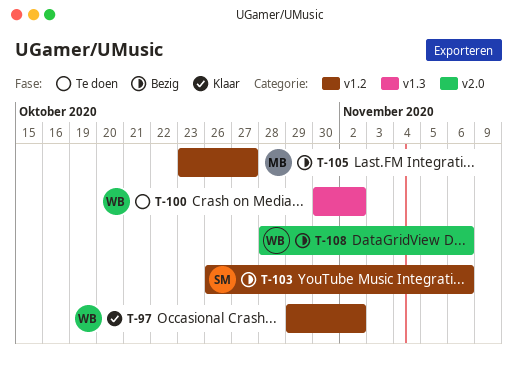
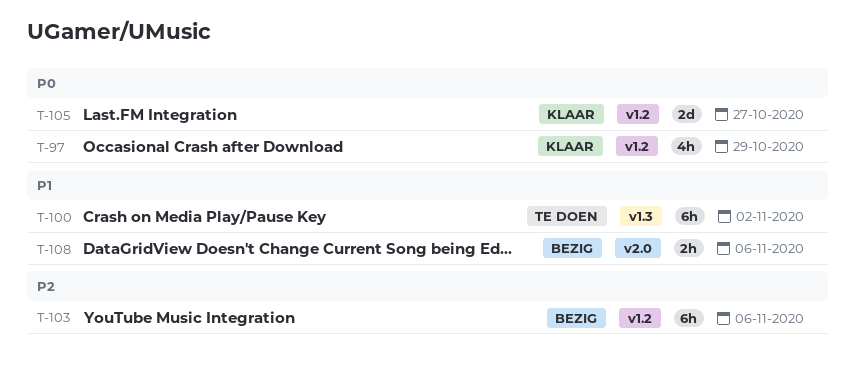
T-97, due: Nov 2 -> Oct 29
T-105, status: Bezig -> Klaar

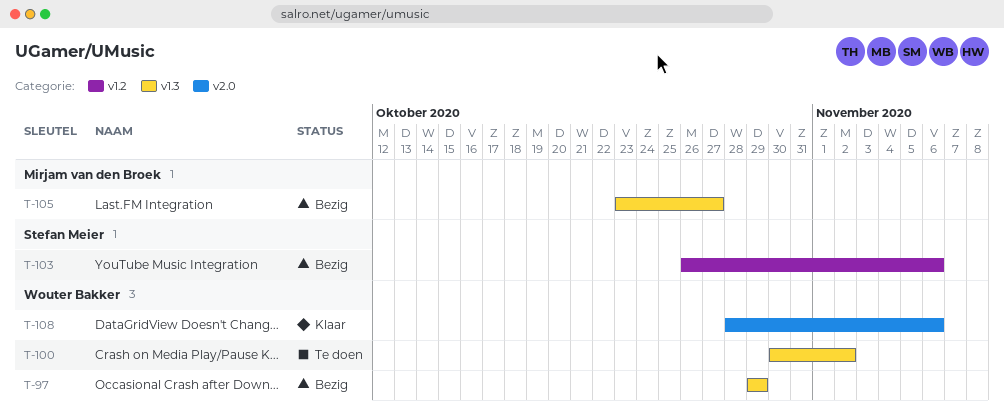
T-97, status: Klaar -> Bezig
T-97, label: v1.2 -> v1.3
T-105, status: Klaar -> Bezig
T-105, label: v1.2 -> v1.3
T-108, status: Bezig -> Klaar

